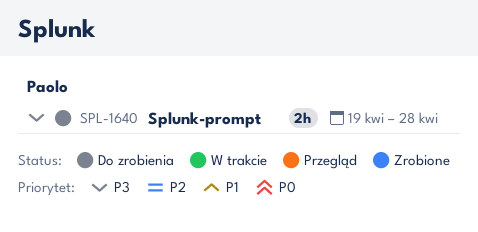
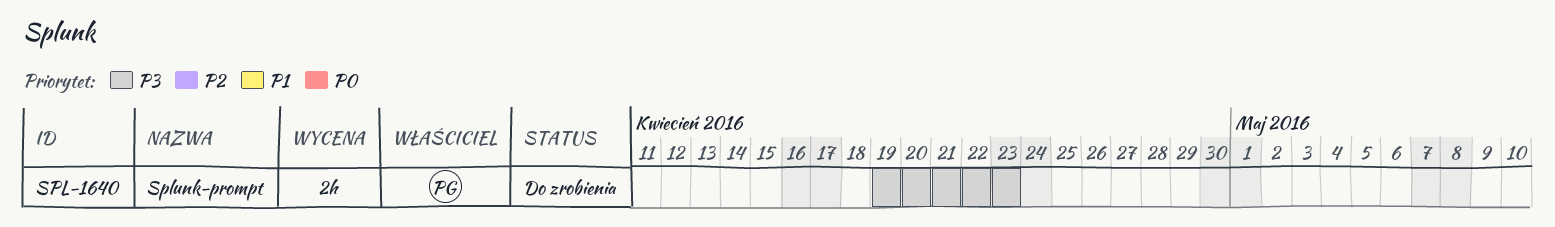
SPL-1640, due: Apr 28 -> Apr 23

